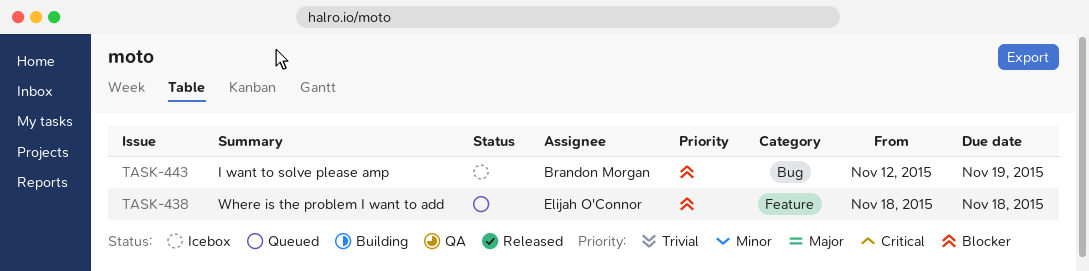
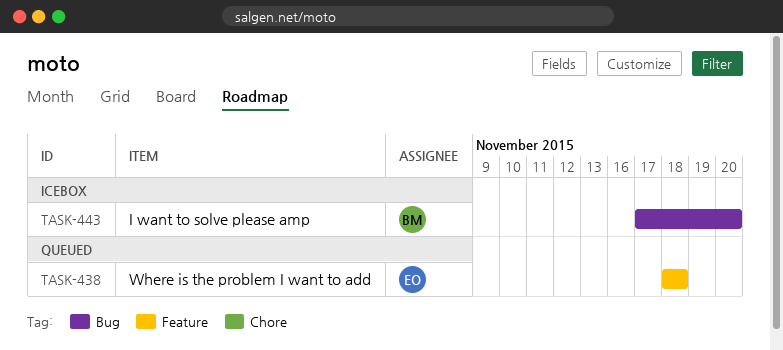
TASK-443, start: Nov 12 -> Nov 17
TASK-443, due: Nov 19 -> Nov 20

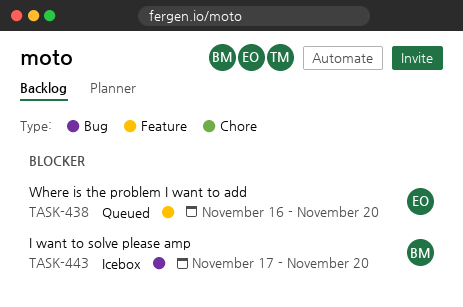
TASK-438, start: Nov 18 -> Nov 16
TASK-438, due: Nov 18 -> Nov 20

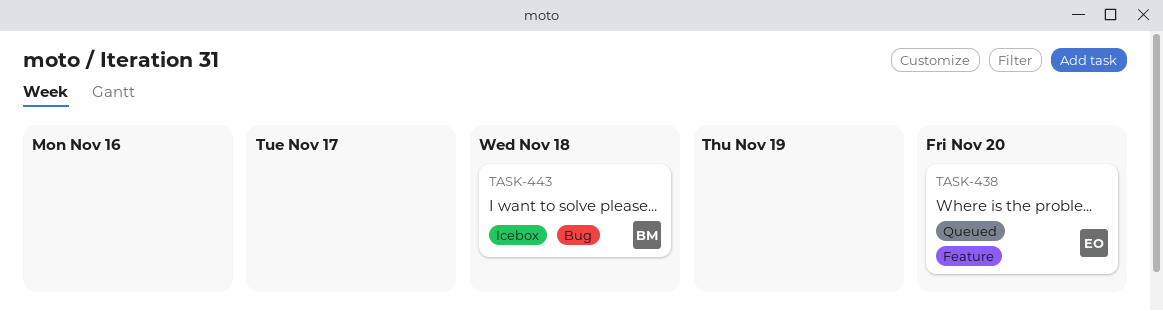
TASK-443, due: Nov 20 -> Nov 18

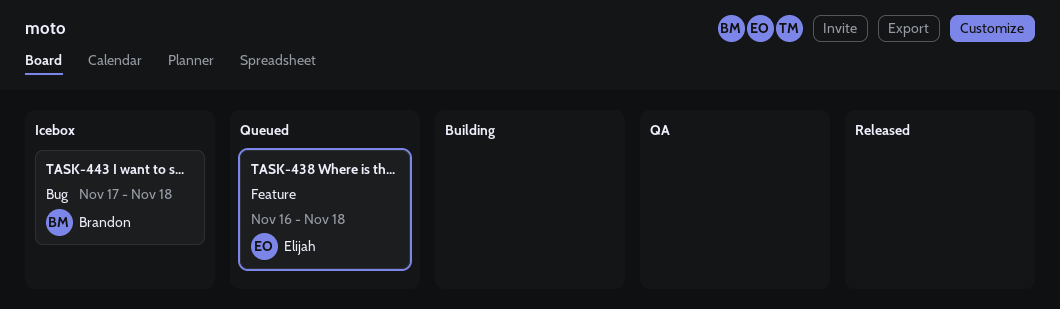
TASK-438, due: Nov 20 -> Nov 18

